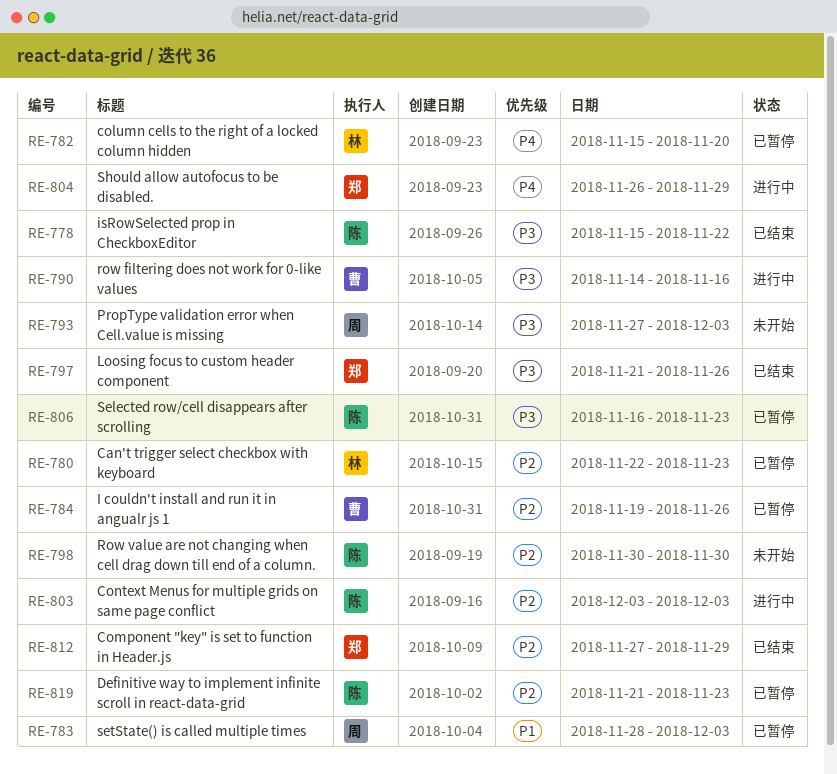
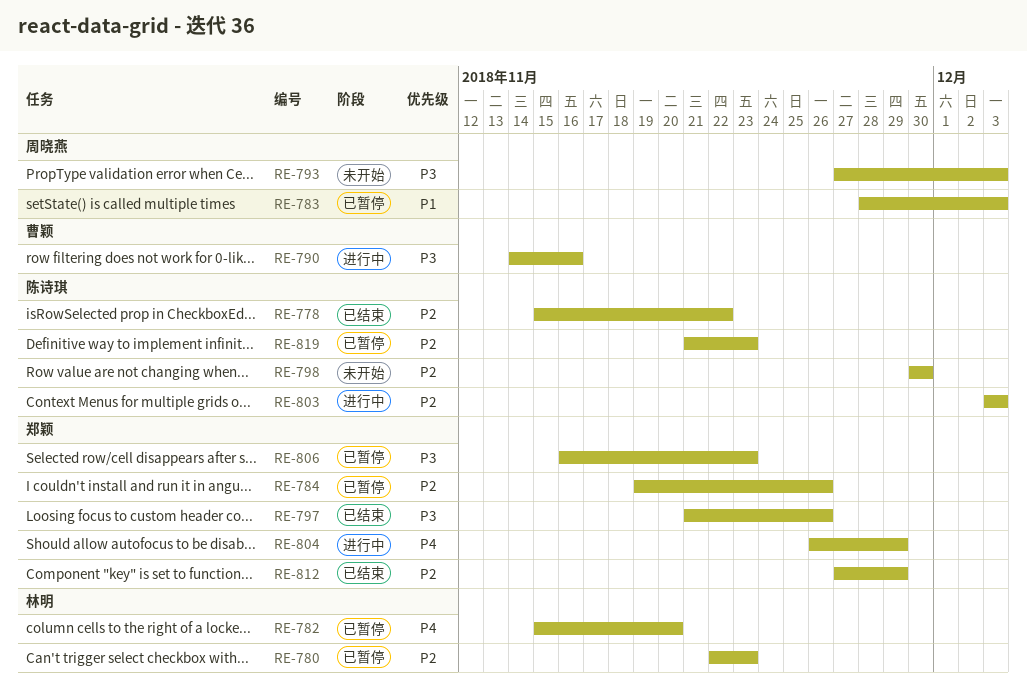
RE-778, priority: P3 -> P2
RE-784, owner: 曹颖 -> 郑颖
RE-806, owner: 陈诗琪 -> 郑颖

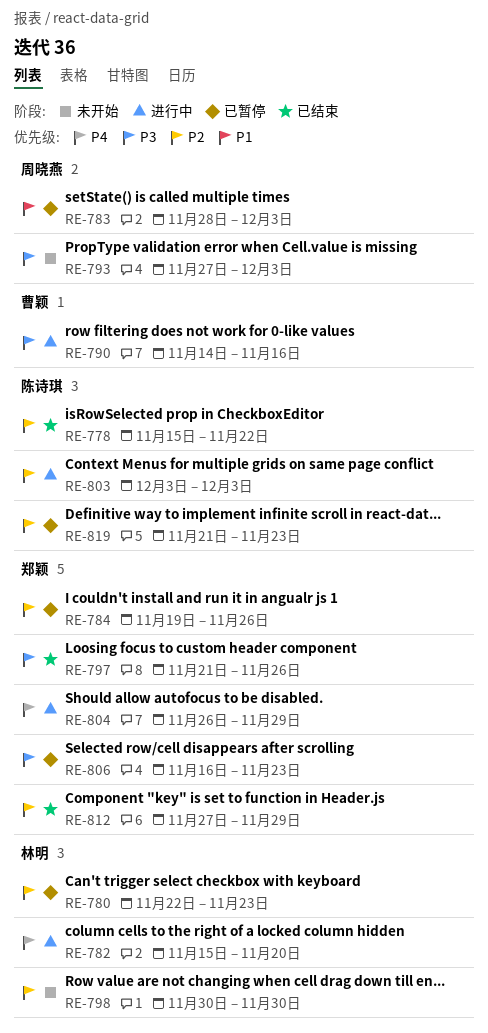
RE-782, status: 已暂停 -> 进行中
RE-798, owner: 陈诗琪 -> 林明

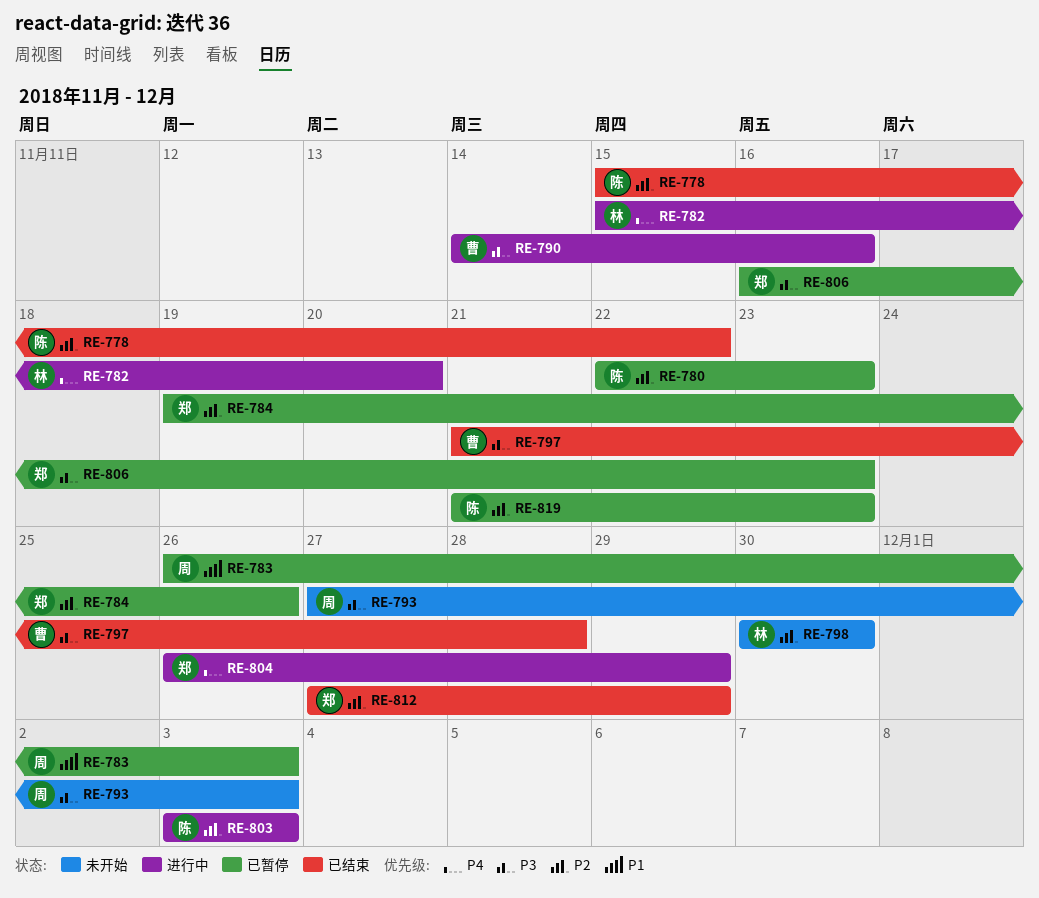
RE-780, owner: 林明 -> 陈诗琪
RE-783, start: Nov 28 -> Nov 26
RE-797, owner: 郑颖 -> 曹颖
RE-797, due: Nov 26 -> Nov 28

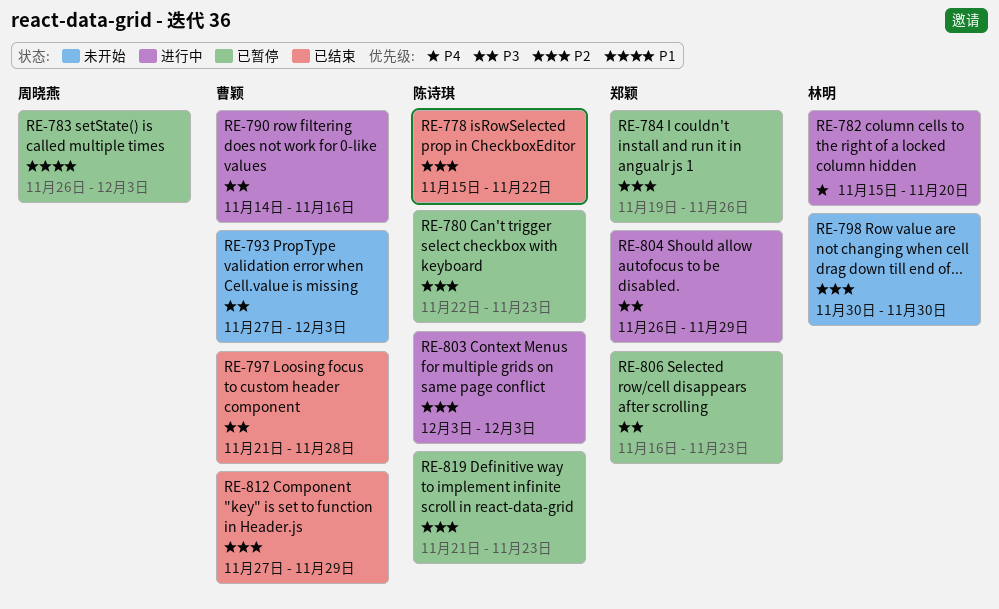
RE-793, owner: 周晓燕 -> 曹颖
RE-804, priority: P4 -> P3
RE-812, owner: 郑颖 -> 曹颖

